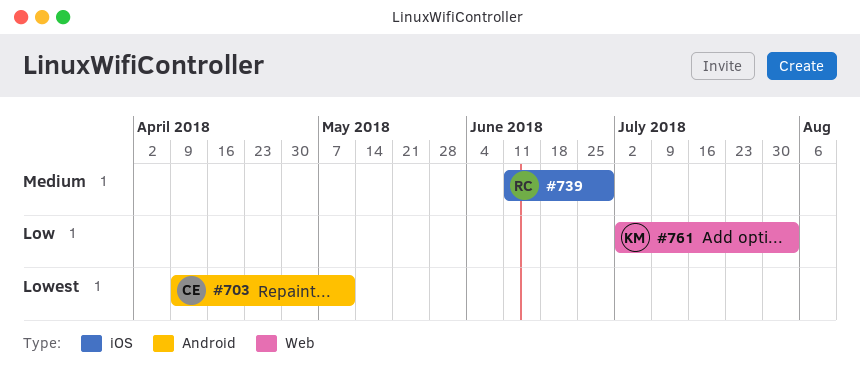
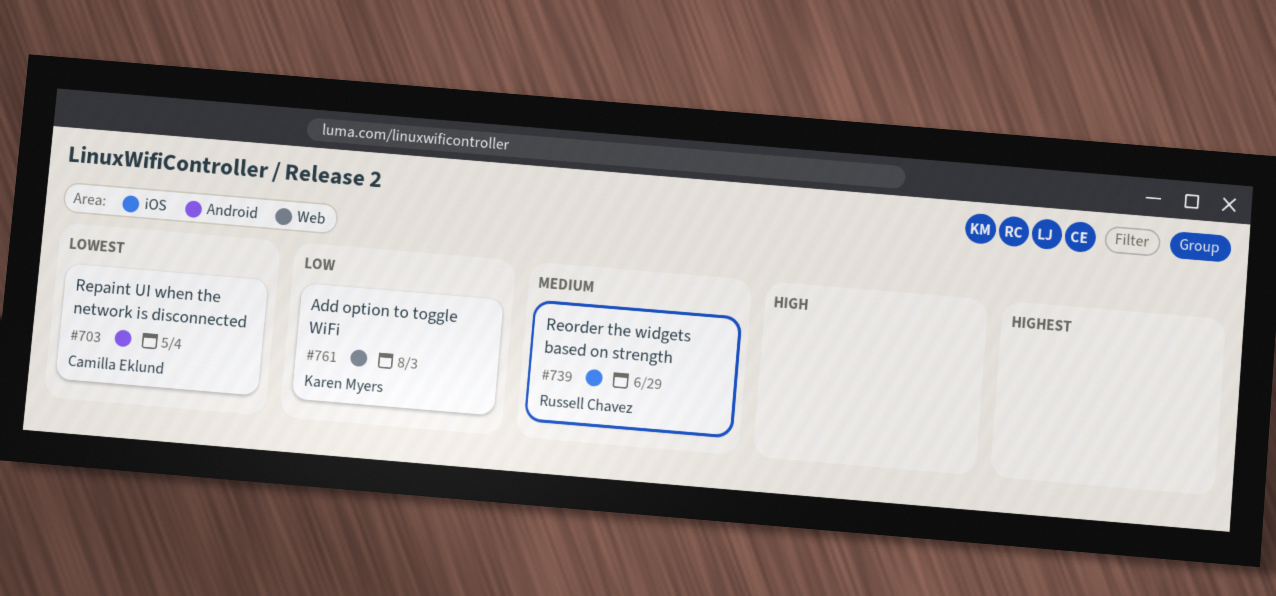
#703, due: May 11 -> May 4

